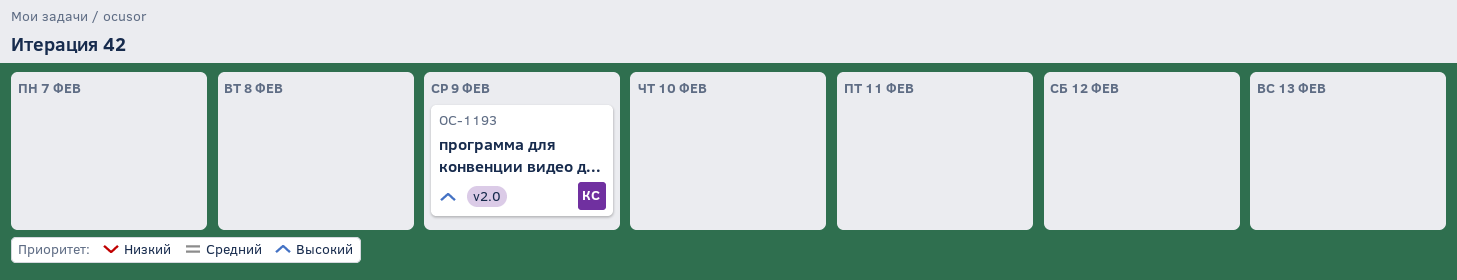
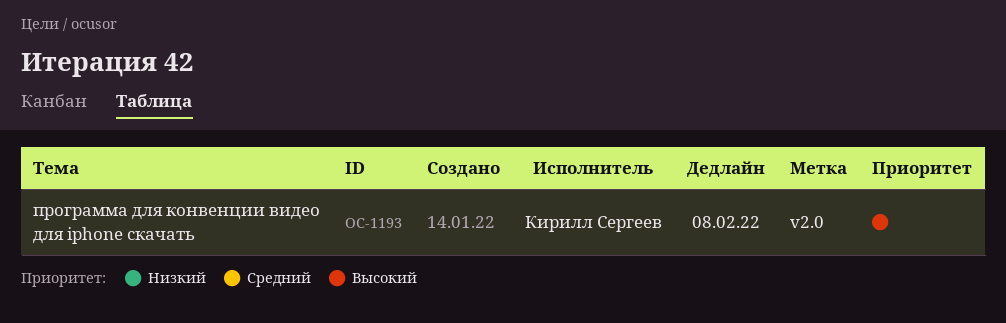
OC-1193, due: Feb 9 -> Feb 8

